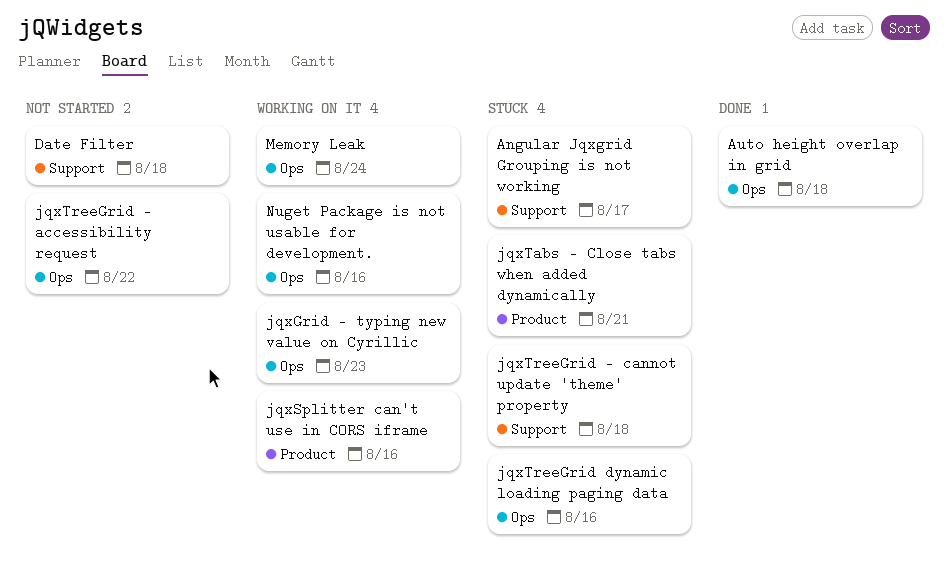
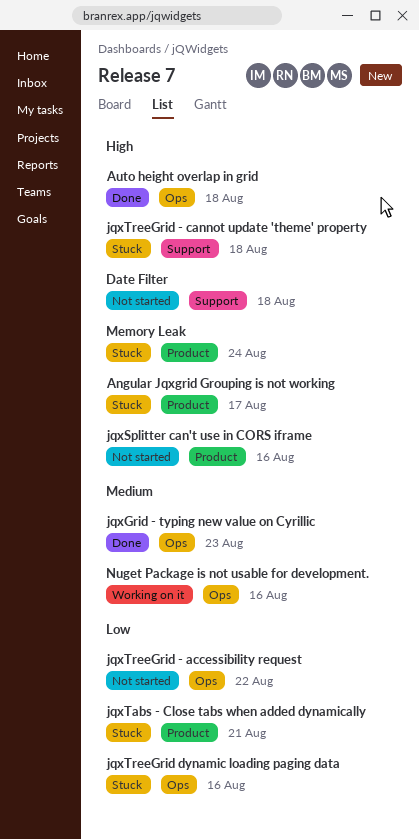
Angular Jqxgrid Grouping is not working, label: Support -> Product
jqxGrid - typing new value on Cyrillic, status: Working on it -> Done
jqxSplitter can't use in CORS iframe, status: Working on it -> Not started
Memory Leak, status: Working on it -> Stuck
Memory Leak, label: Ops -> Product

